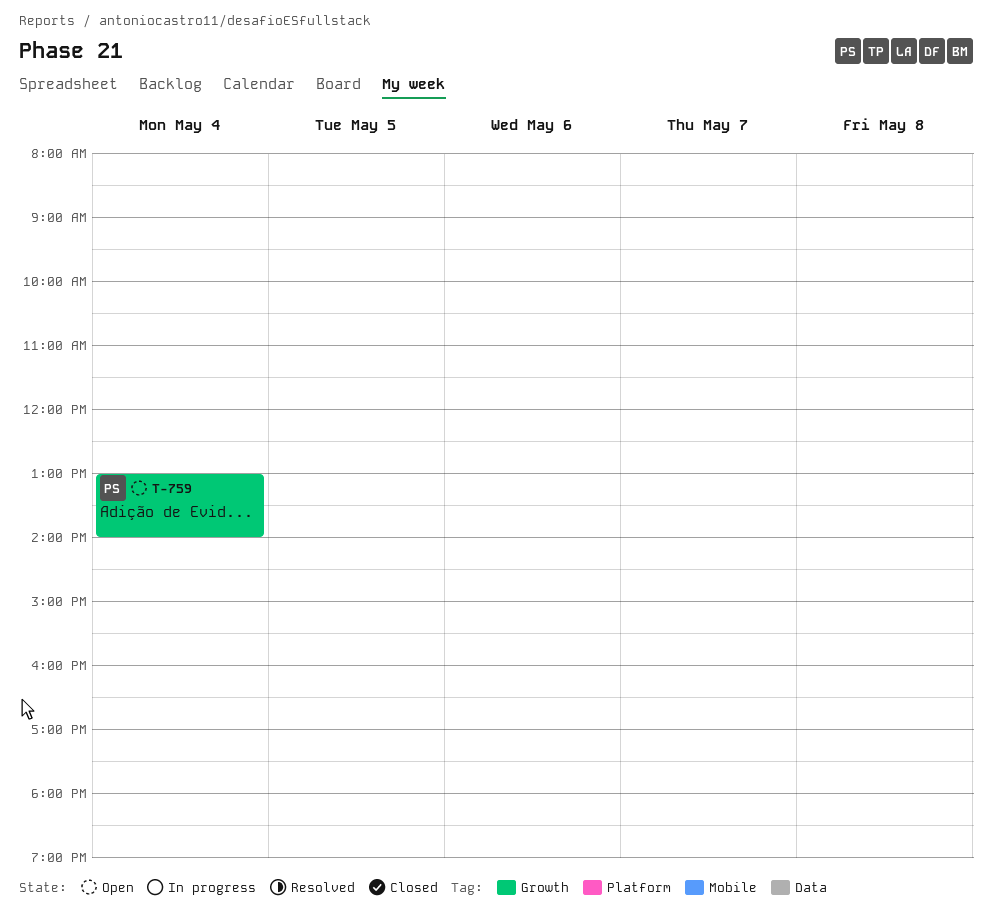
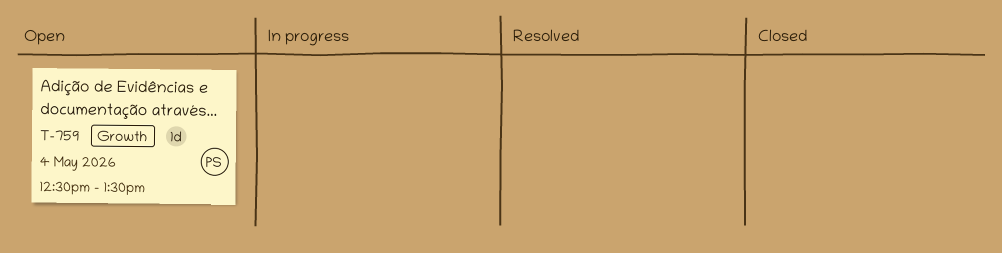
T-759, begins: 13:00 -> 12:30
T-759, ends: 14:00 -> 13:30

